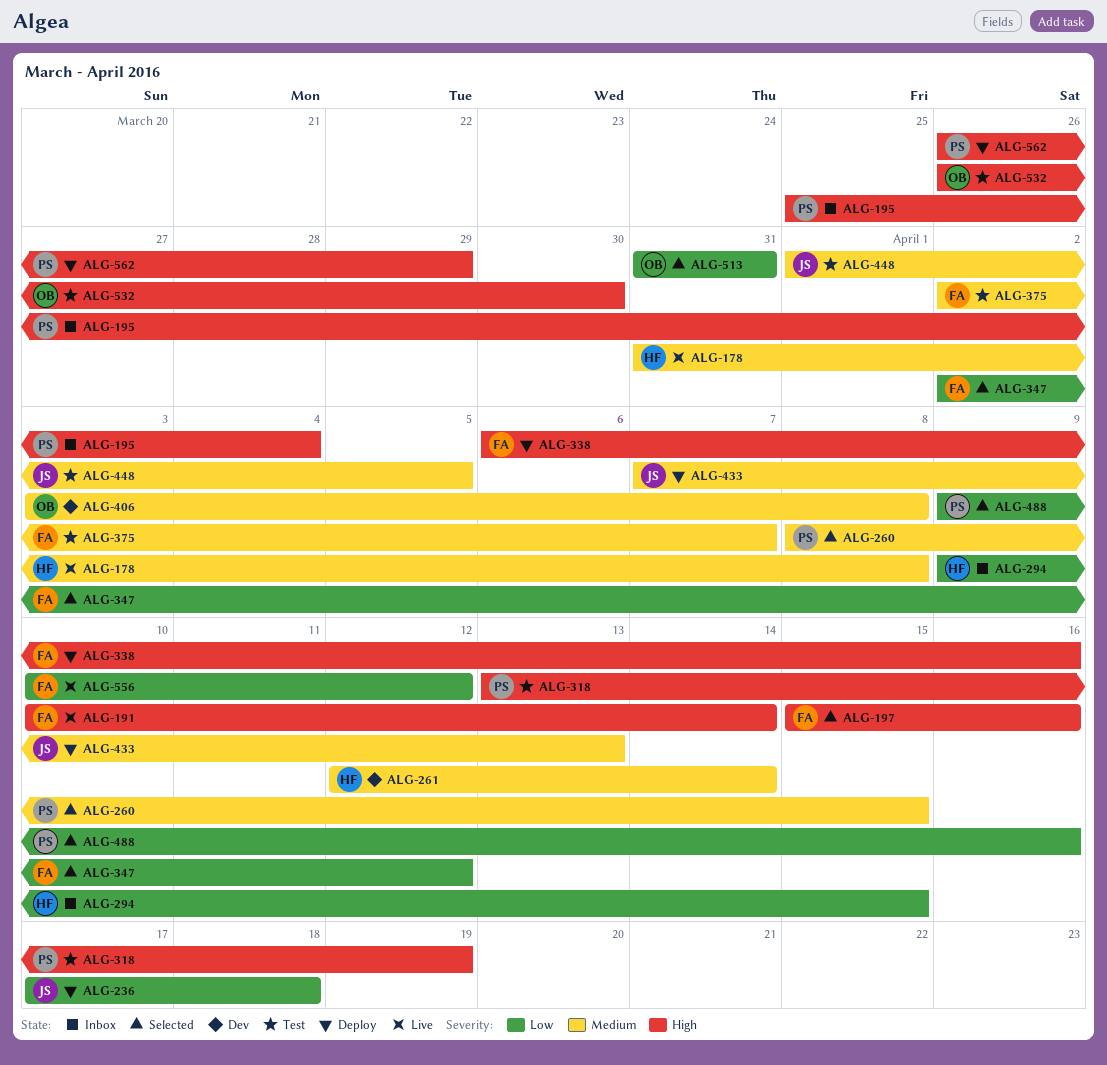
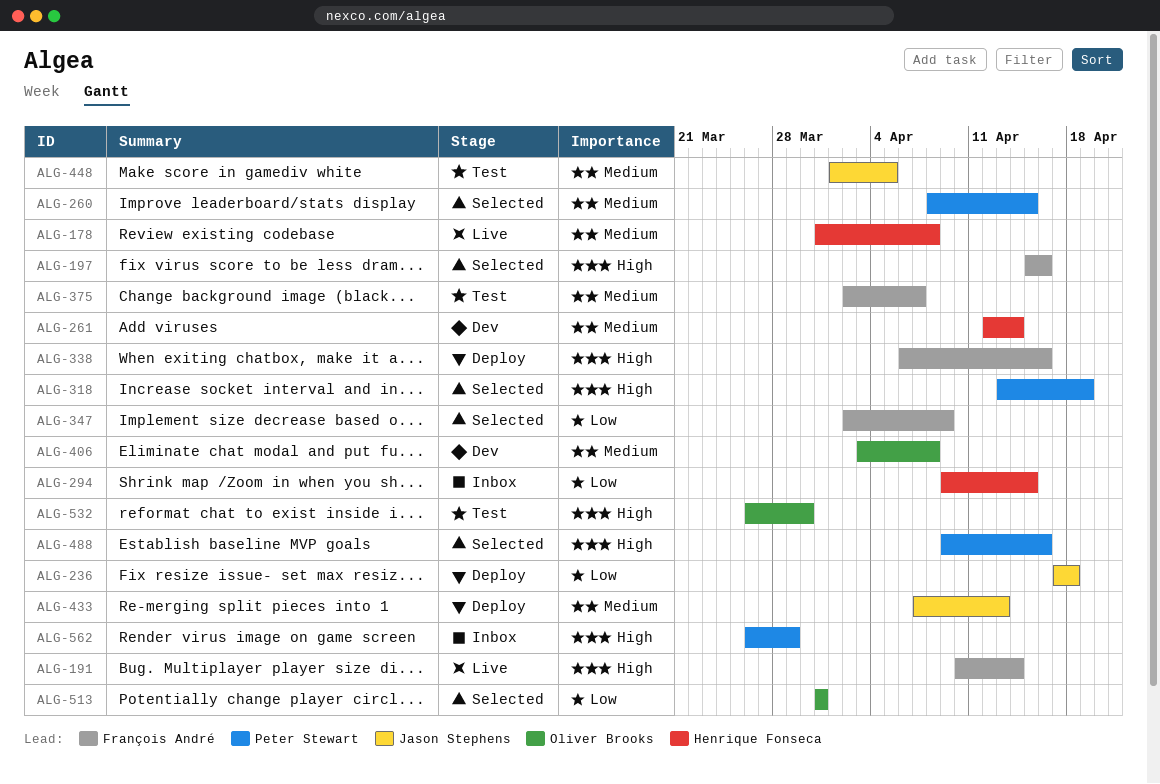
ALG-195: present -> none
ALG-318, status: Test -> Selected
ALG-347, due: Apr 12 -> Apr 9
ALG-488, priority: Low -> High
ALG-556: present -> none
ALG-562, status: Deploy -> Inbox

